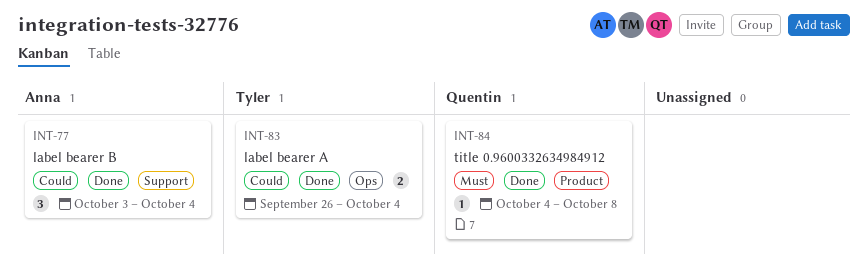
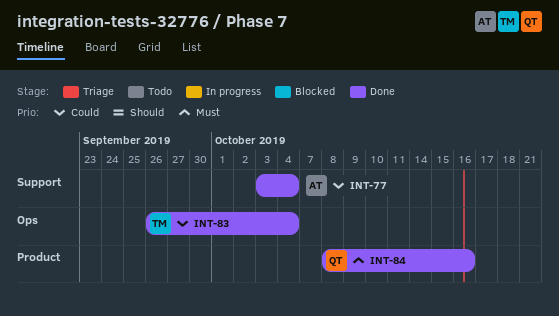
INT-84, start: Oct 4 -> Oct 8
INT-84, due: Oct 8 -> Oct 16

